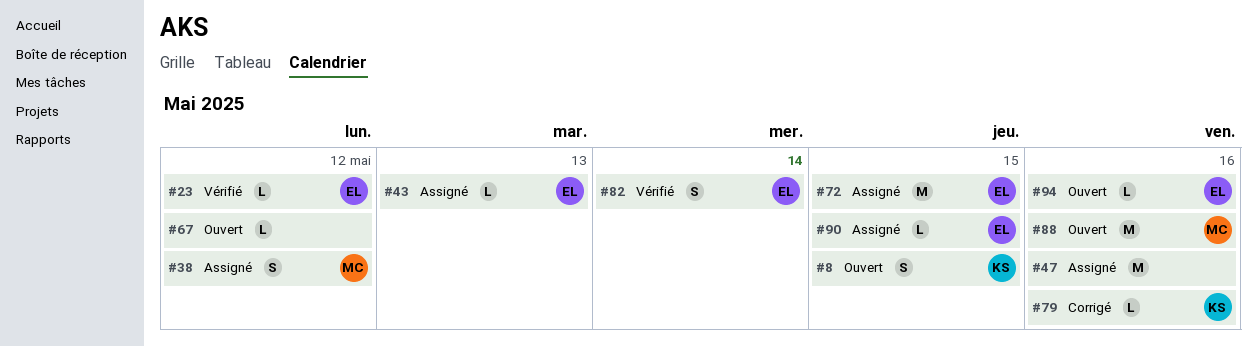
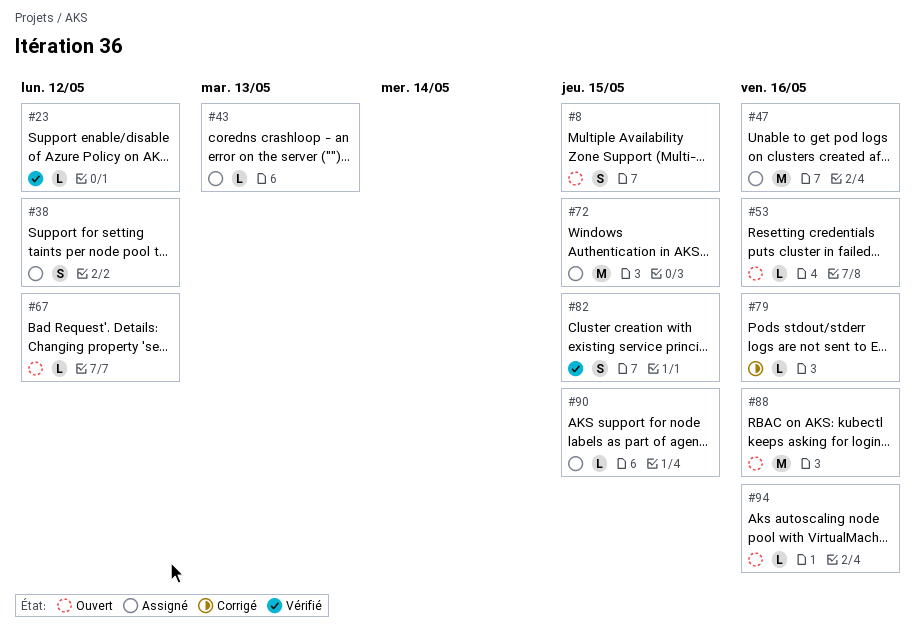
#53: none -> present
#82, due: May 14 -> May 15

